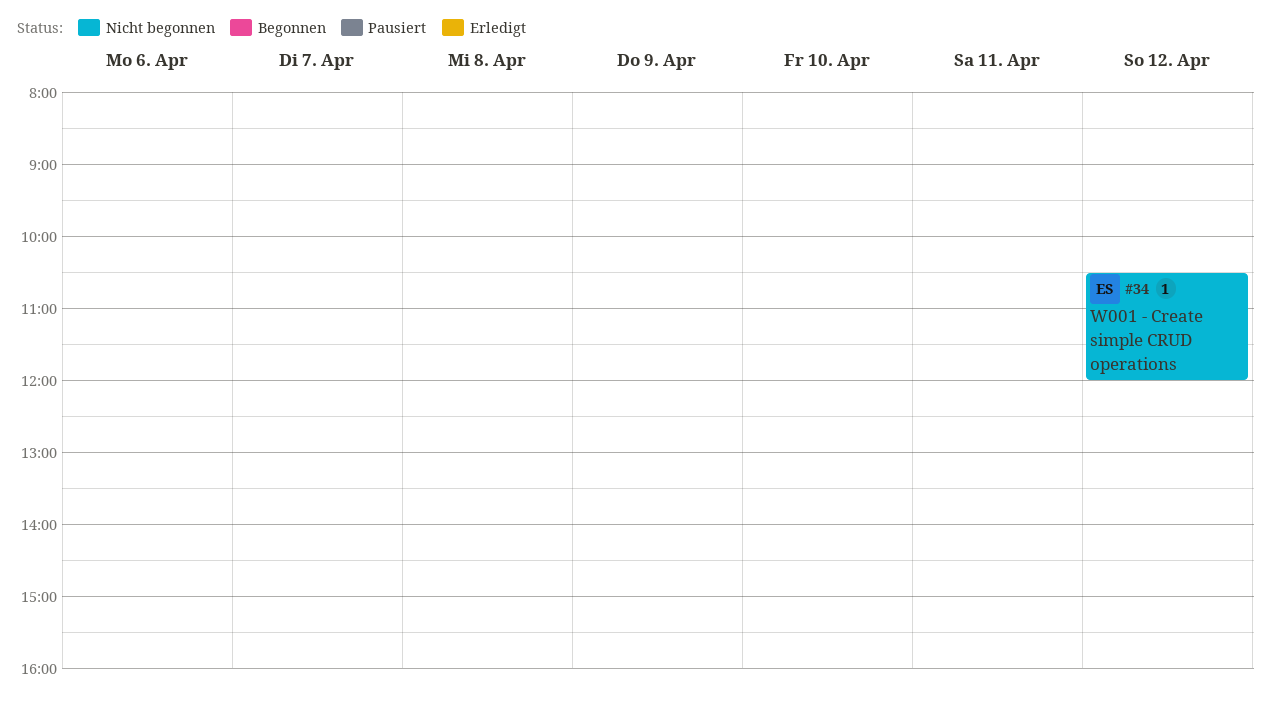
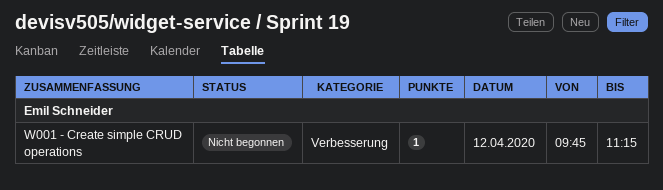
W001 - Create simple CRUD operations, begins: 10:30 -> 09:45
W001 - Create simple CRUD operations, ends: 12:00 -> 11:15

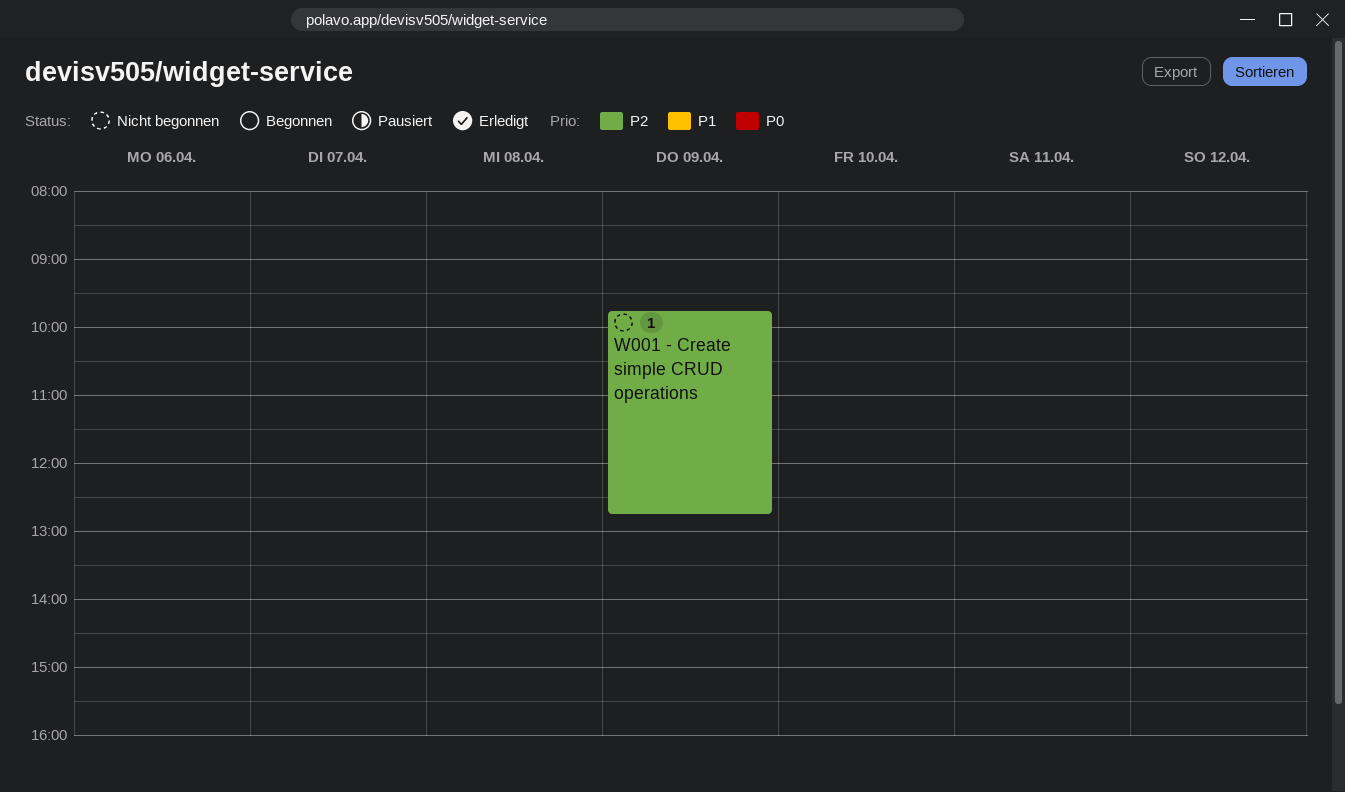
W001 - Create simple CRUD operations, day: Apr 12 -> Apr 9
W001 - Create simple CRUD operations, ends: 11:15 -> 12:45

